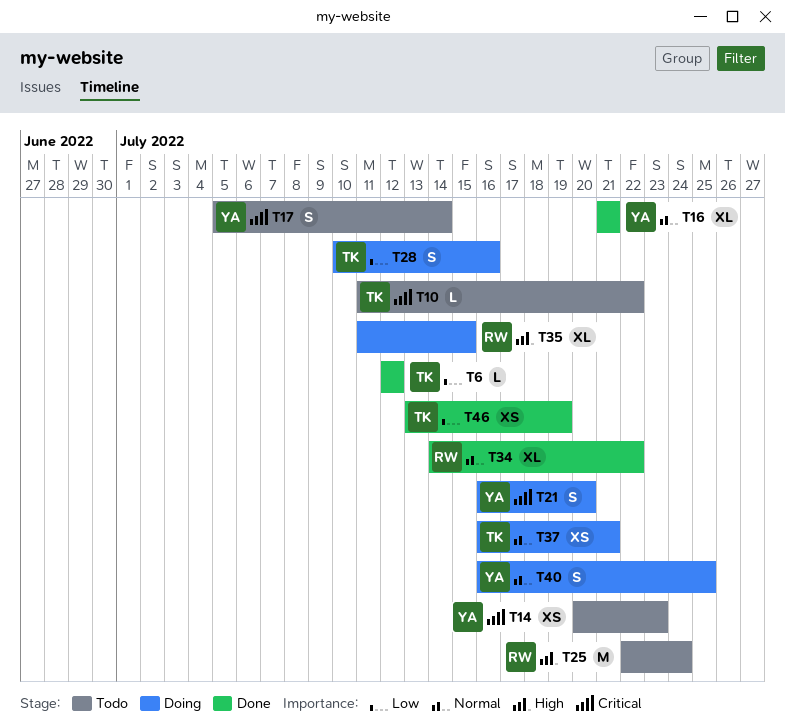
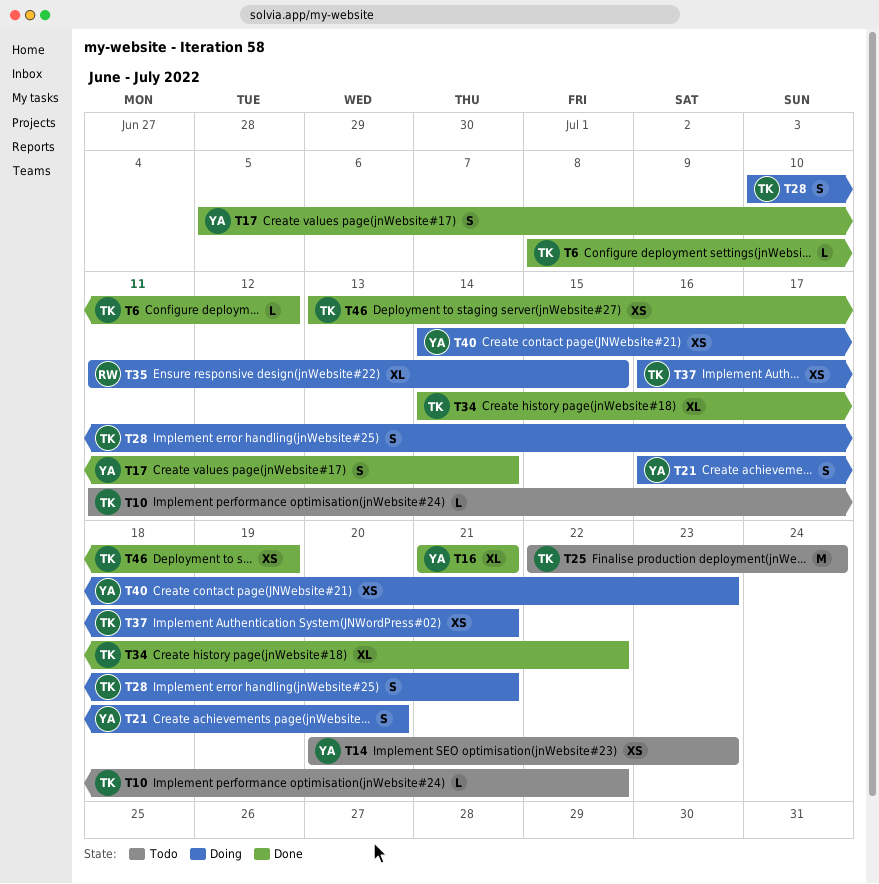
T6, start: Jul 12 -> Jul 8
T17, status: Todo -> Done
T25, owner: RW -> TK
T28, due: Jul 16 -> Jul 21
T34, owner: RW -> TK
T40, estimate: S -> XS
T40, start: Jul 16 -> Jul 14
T40, due: Jul 25 -> Jul 23

